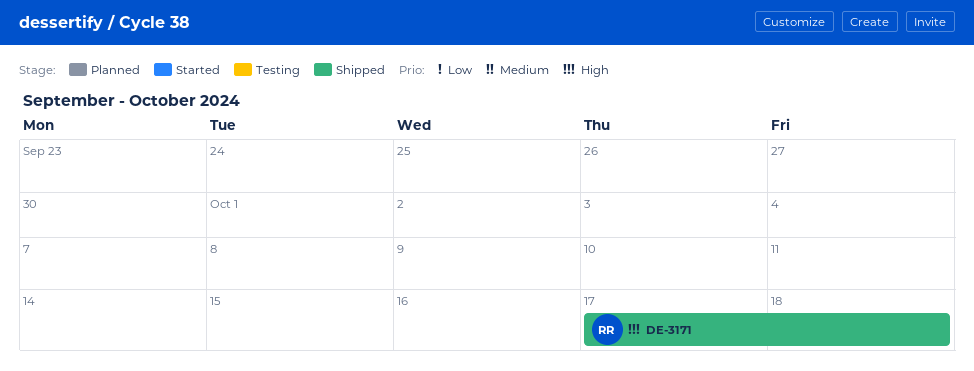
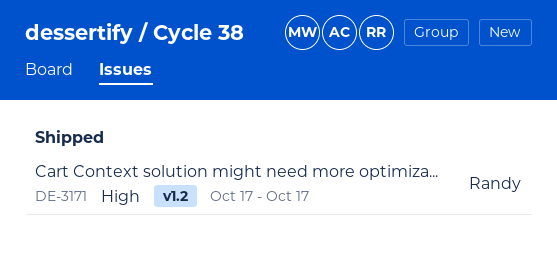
DE-3171, due: Oct 18 -> Oct 17

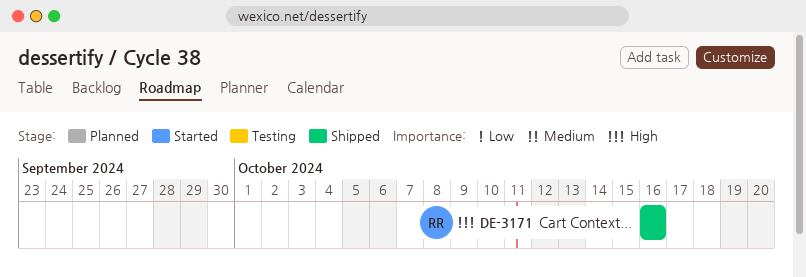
DE-3171, start: Oct 17 -> Oct 16
DE-3171, due: Oct 17 -> Oct 16

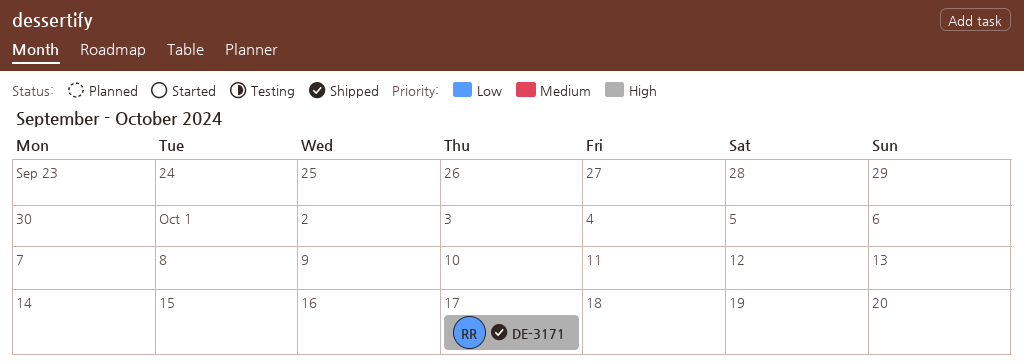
DE-3171, start: Oct 16 -> Oct 17
DE-3171, due: Oct 16 -> Oct 17

